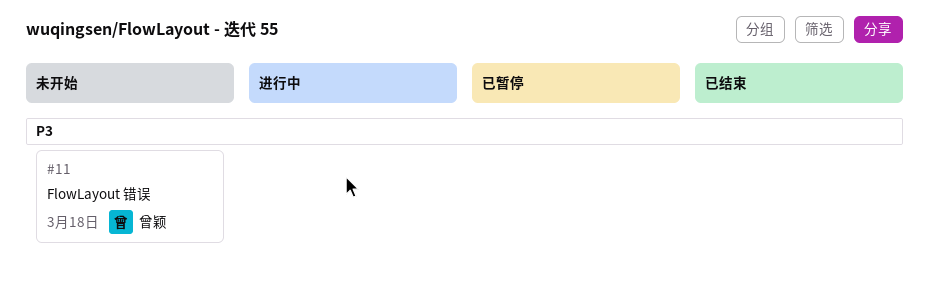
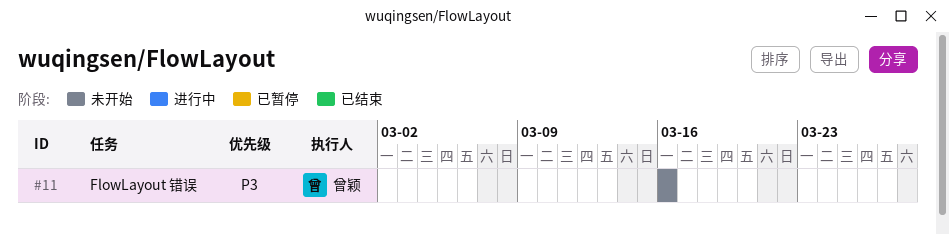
#11, due: Mar 18 -> Mar 16

